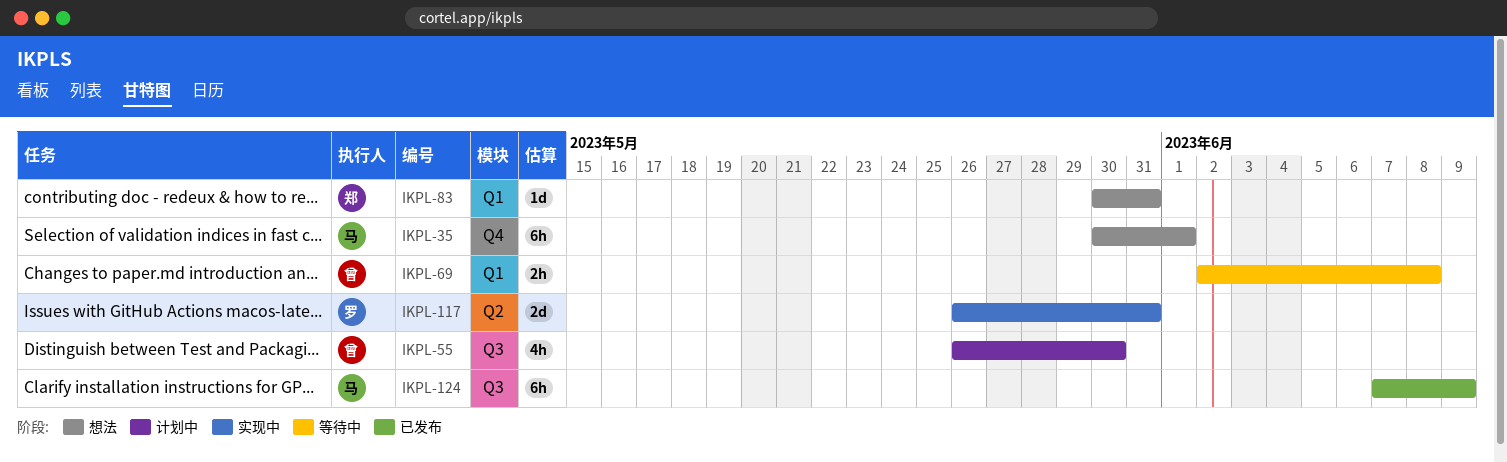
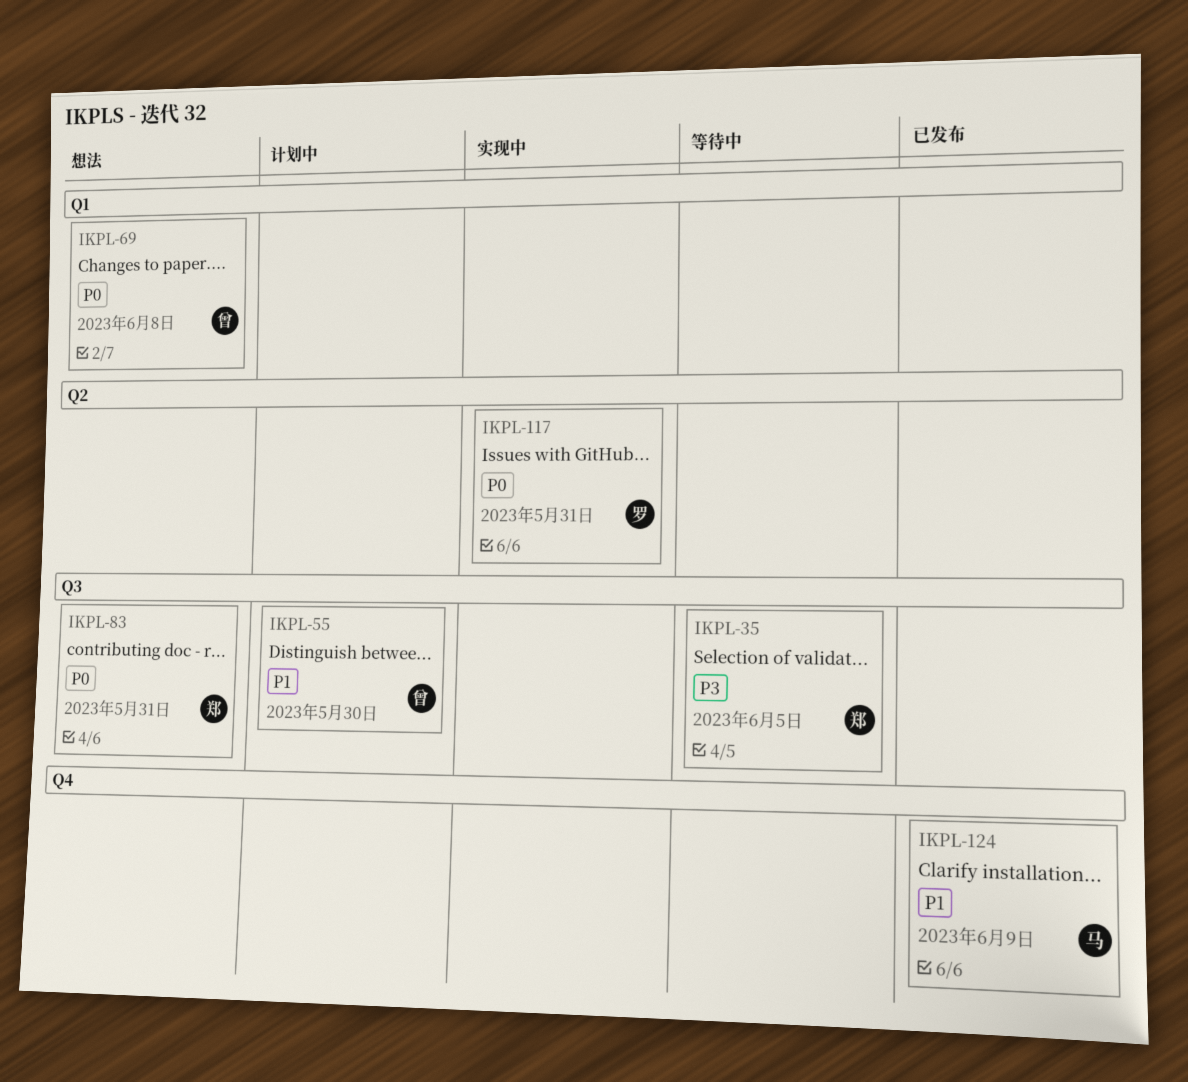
IKPL-35, status: 想法 -> 等待中
IKPL-35, owner: 马 -> 郑
IKPL-35, label: Q4 -> Q3
IKPL-35, due: Jun 1 -> Jun 5
IKPL-69, status: 等待中 -> 想法
IKPL-83, label: Q1 -> Q3
IKPL-124, label: Q3 -> Q4

